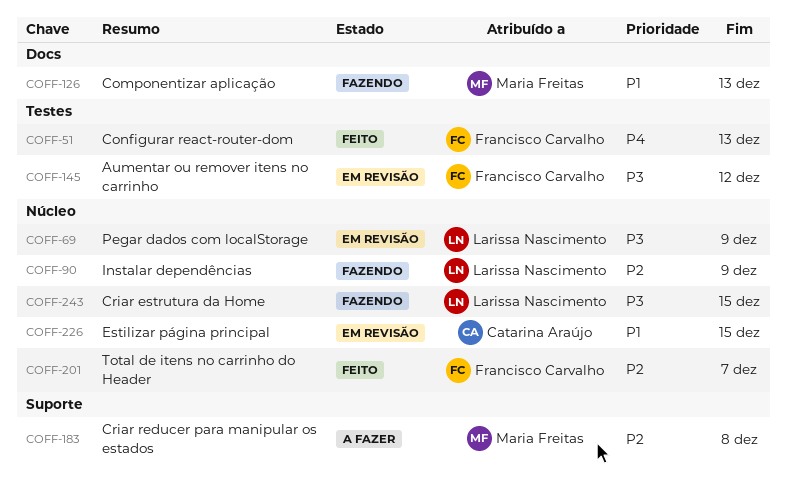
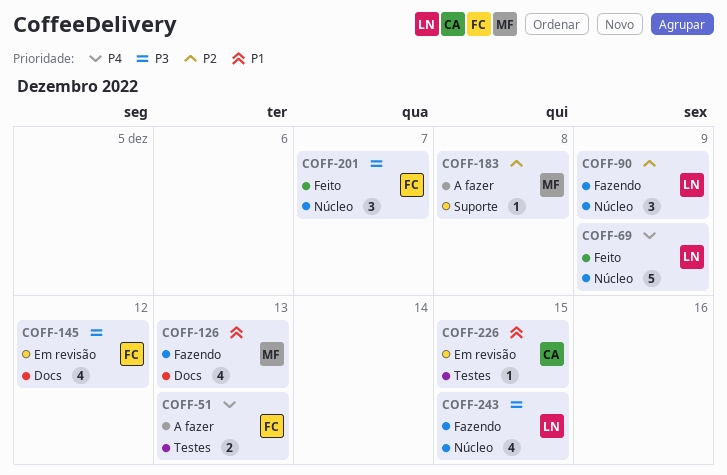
COFF-51, status: Feito -> A fazer
COFF-69, status: Em revisão -> Feito
COFF-69, priority: P3 -> P4
COFF-145, label: Testes -> Docs
COFF-201, priority: P2 -> P3
COFF-226, label: Núcleo -> Testes

